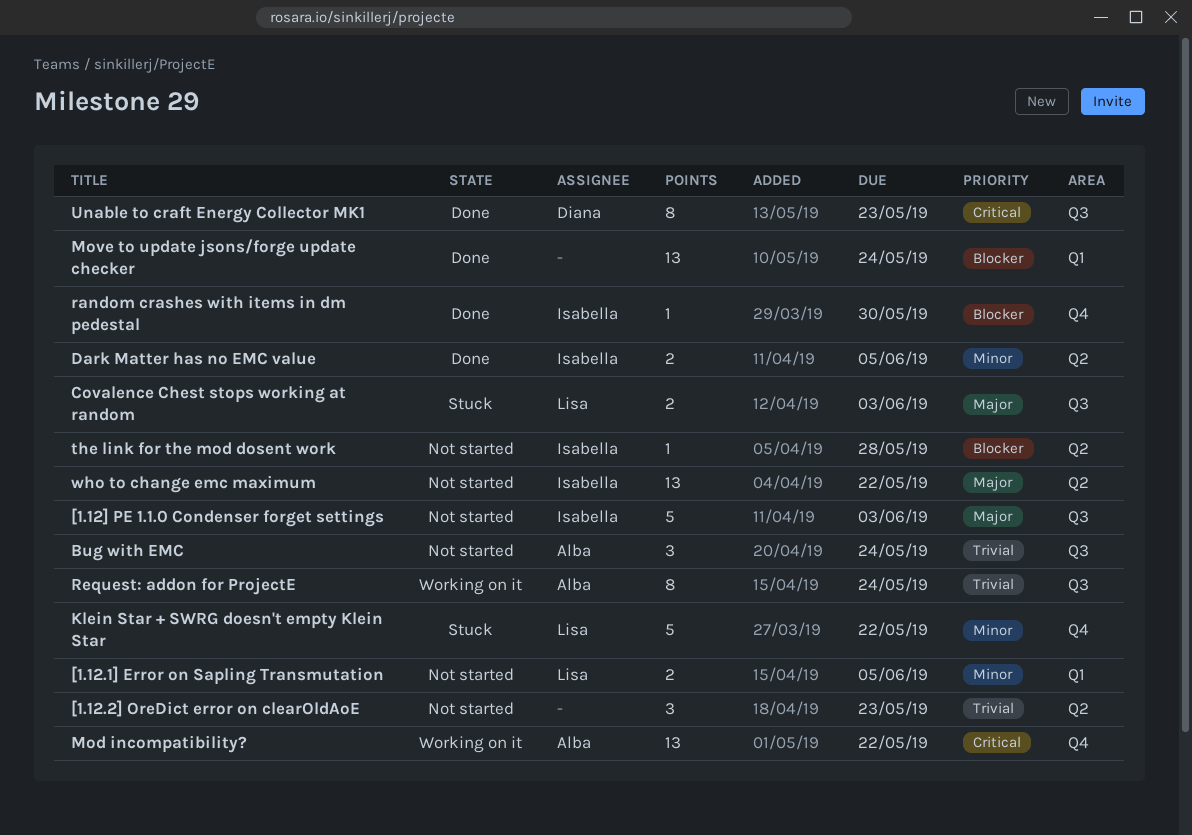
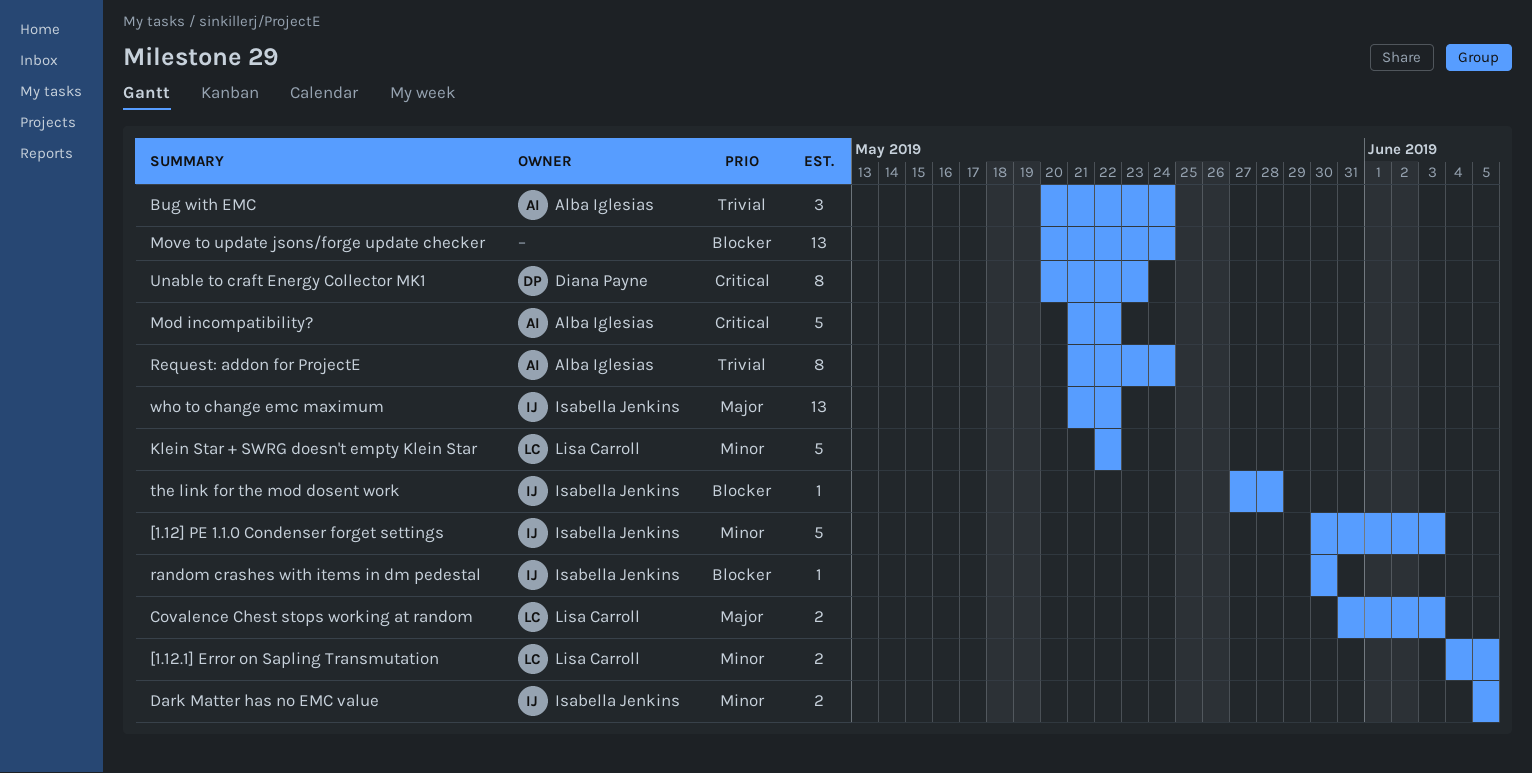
[1.12.2] OreDict error on clearOldAoE: present -> none
[1.12] PE 1.1.0 Condenser forget settings, priority: Major -> Minor
Mod incompatibility?, estimate: 13 -> 5

